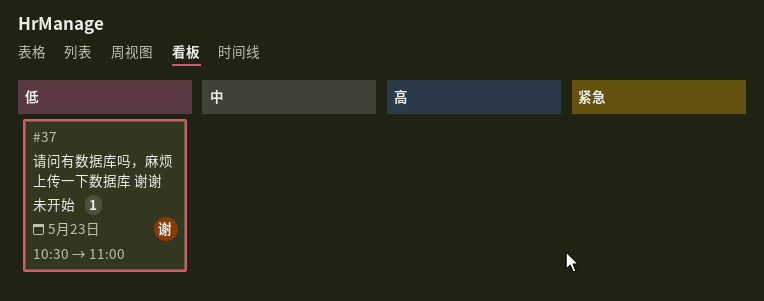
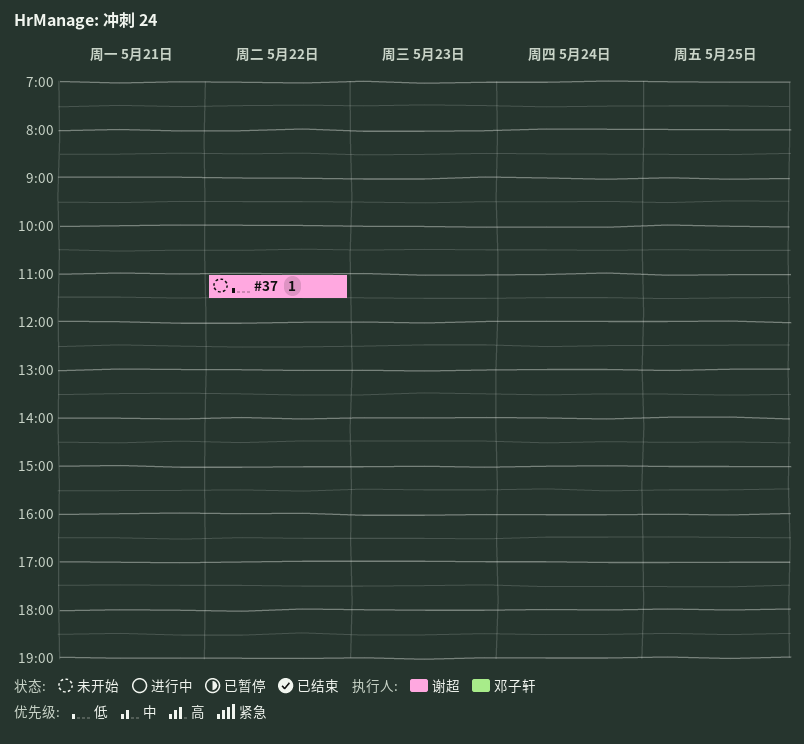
#37, day: May 23 -> May 22
#37, begins: 10:30 -> 11:00
#37, ends: 11:00 -> 11:30

